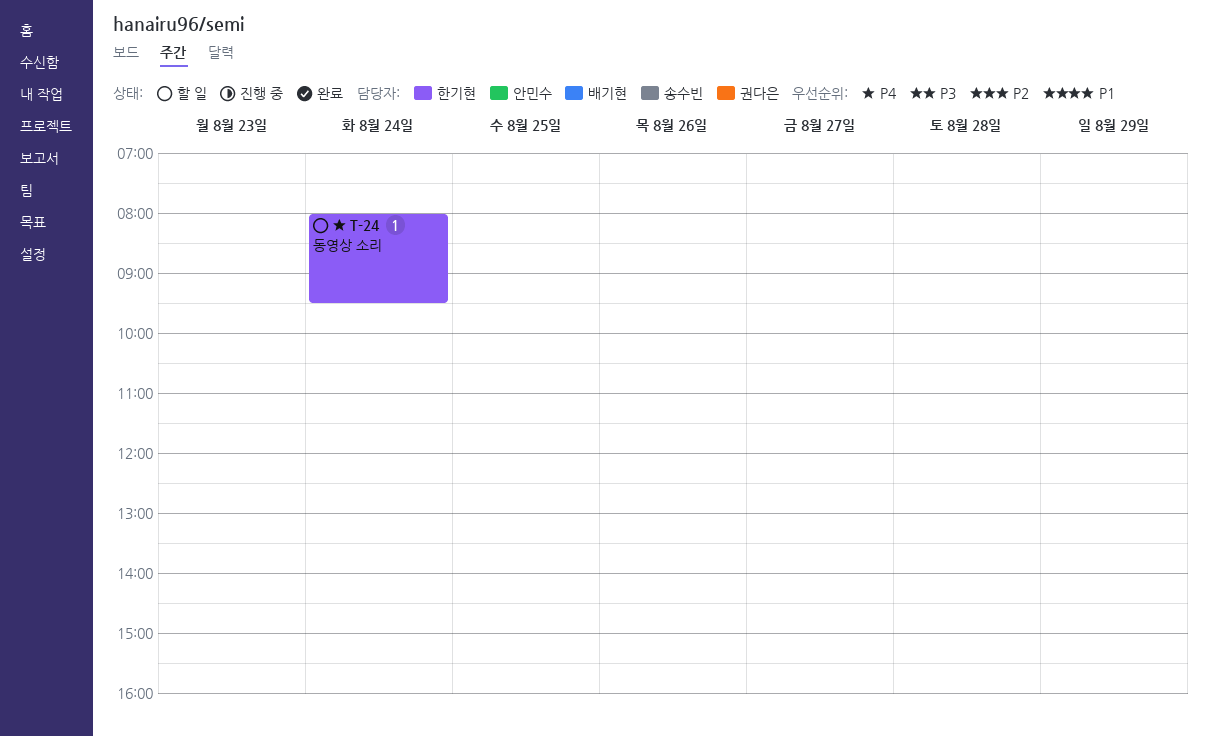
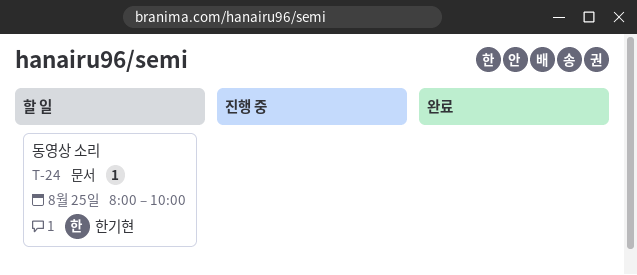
T-24, day: Aug 24 -> Aug 25
T-24, ends: 09:30 -> 10:00

